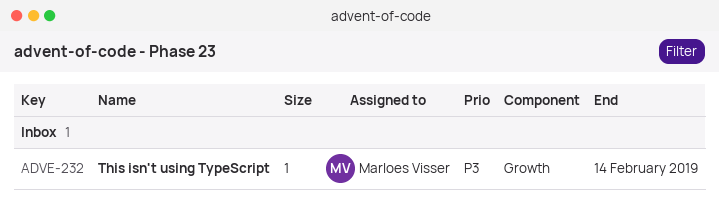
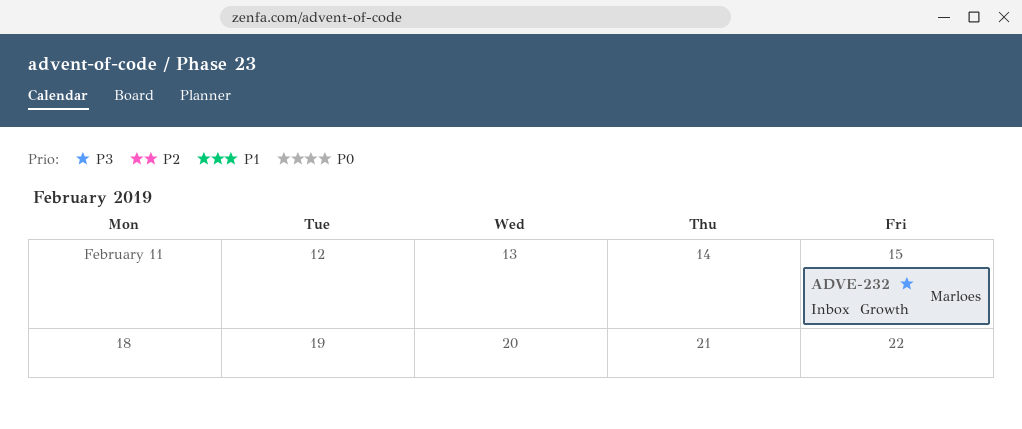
ADVE-232, due: Feb 14 -> Feb 15

